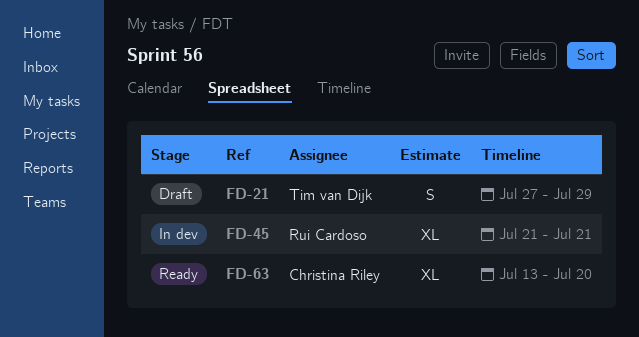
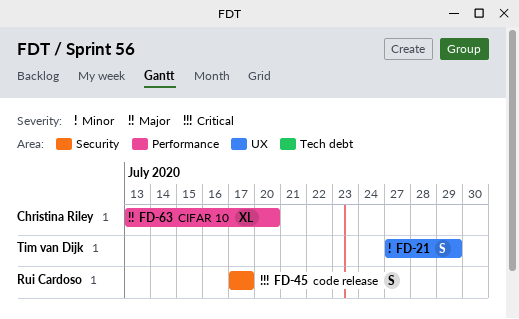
FD-45, estimate: XL -> S
FD-45, start: Jul 21 -> Jul 17
FD-45, due: Jul 21 -> Jul 17

